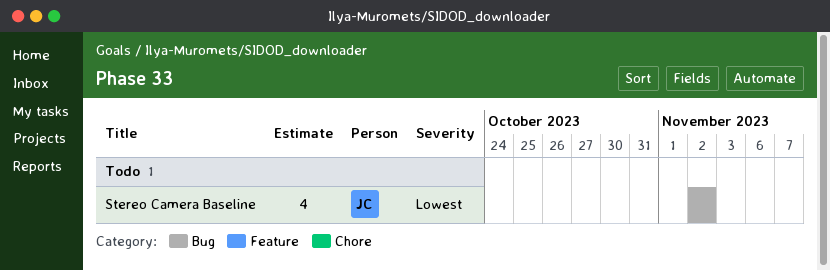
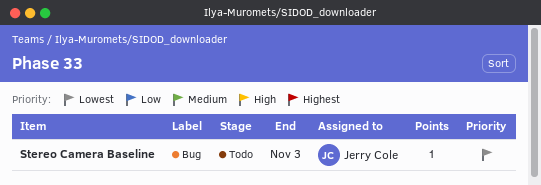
Stereo Camera Baseline, estimate: 4 -> 1
Stereo Camera Baseline, due: Nov 2 -> Nov 3

